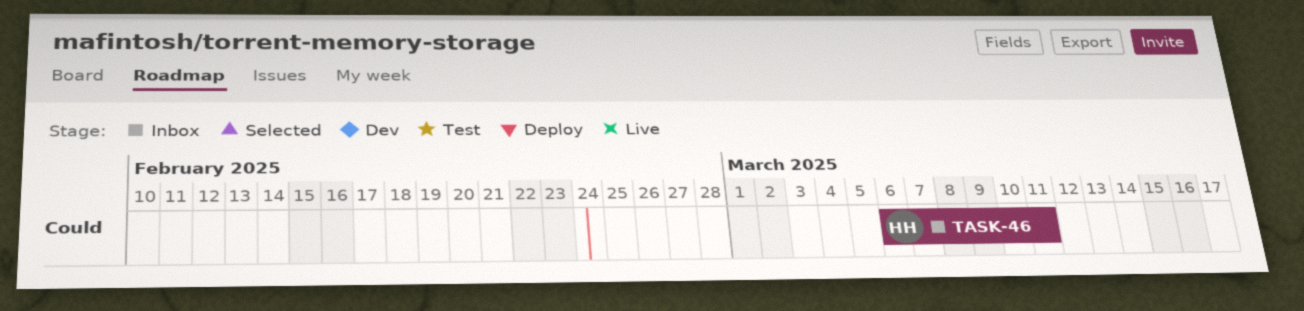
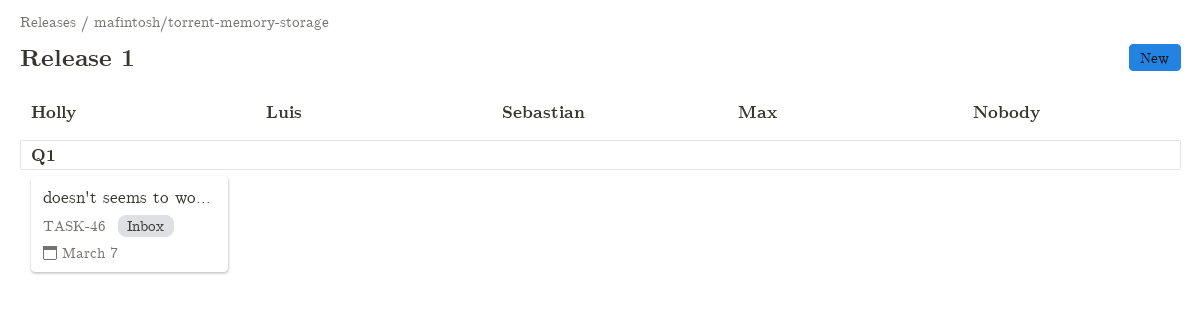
TASK-46, due: Mar 11 -> Mar 7

